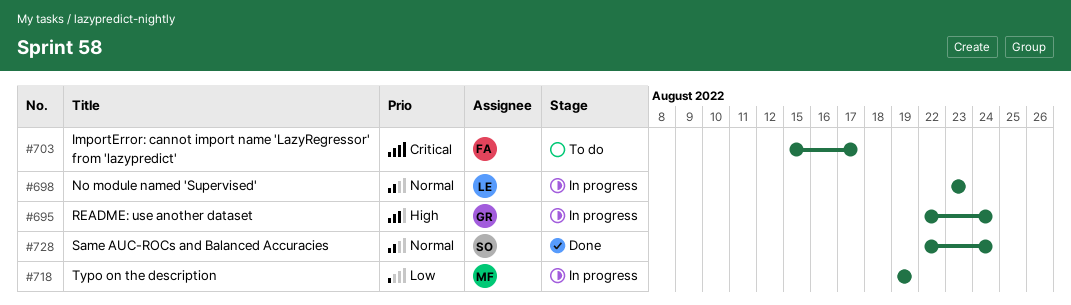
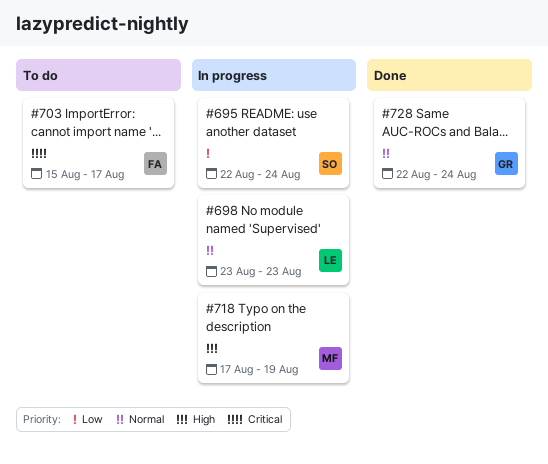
#695, owner: GR -> SO
#695, priority: High -> Low
#718, priority: Low -> High
#718, start: Aug 19 -> Aug 17
#728, owner: SO -> GR

